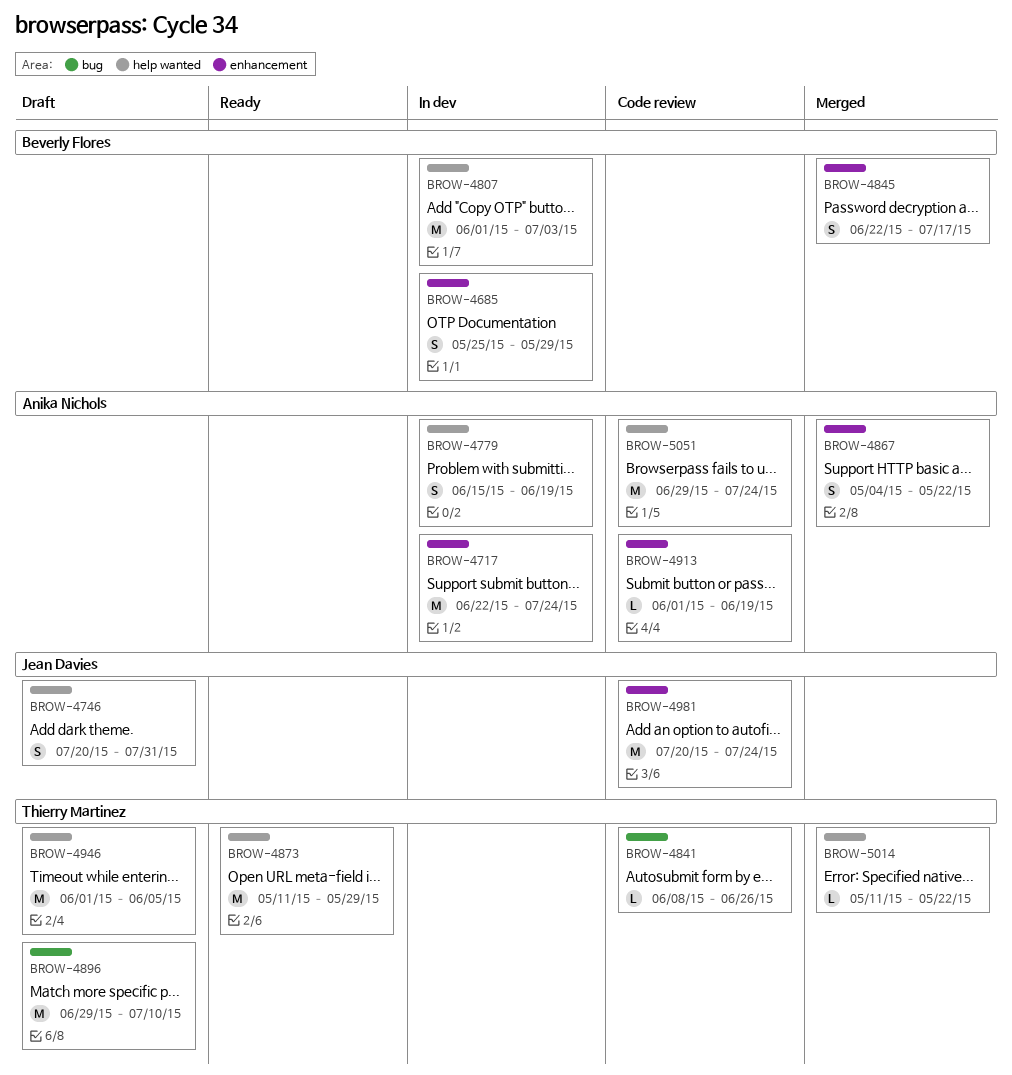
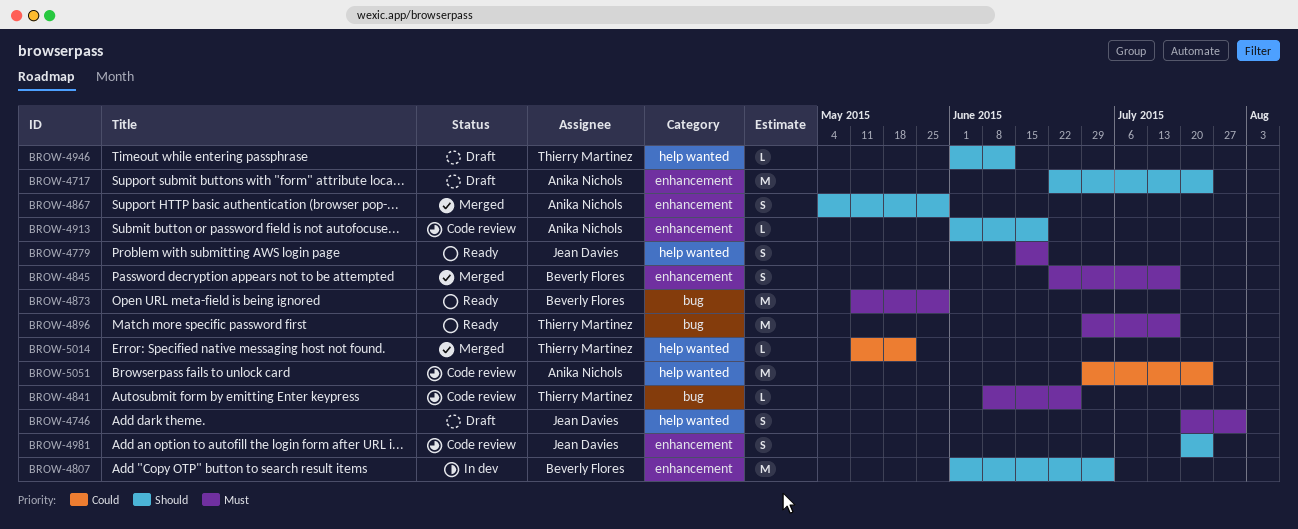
BROW-4685: present -> none
BROW-4717, status: In dev -> Draft
BROW-4779, status: In dev -> Ready
BROW-4779, owner: Anika Nichols -> Jean Davies
BROW-4807, label: help wanted -> enhancement
BROW-4867, due: May 22 -> May 29
BROW-4873, owner: Thierry Martinez -> Beverly Flores
BROW-4873, label: help wanted -> bug
BROW-4896, status: Draft -> Ready
BROW-4896, due: Jul 10 -> Jul 17
BROW-4946, estimate: M -> L
BROW-4946, due: Jun 5 -> Jun 12
BROW-4981, estimate: M -> S

